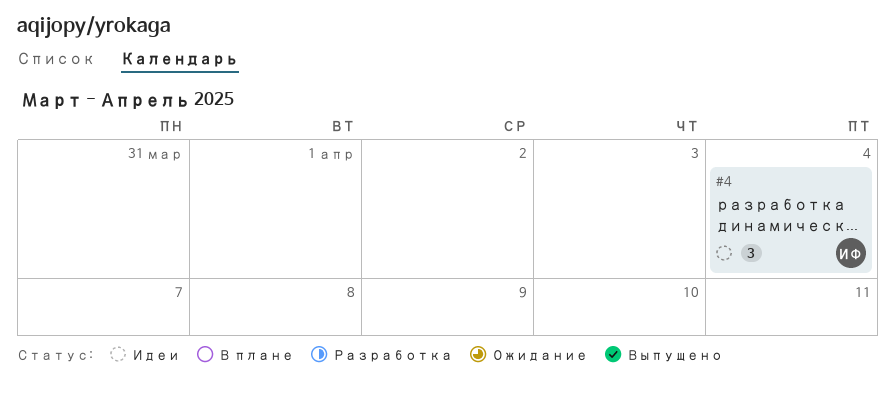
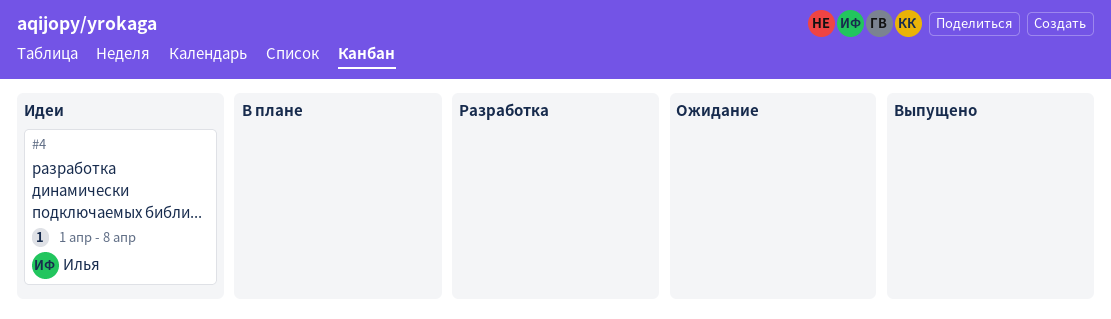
#4, estimate: 3 -> 1
#4, due: Apr 4 -> Apr 8

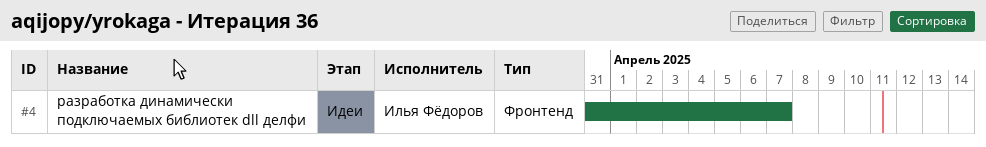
#4, start: Apr 1 -> Mar 31
#4, due: Apr 8 -> Apr 7

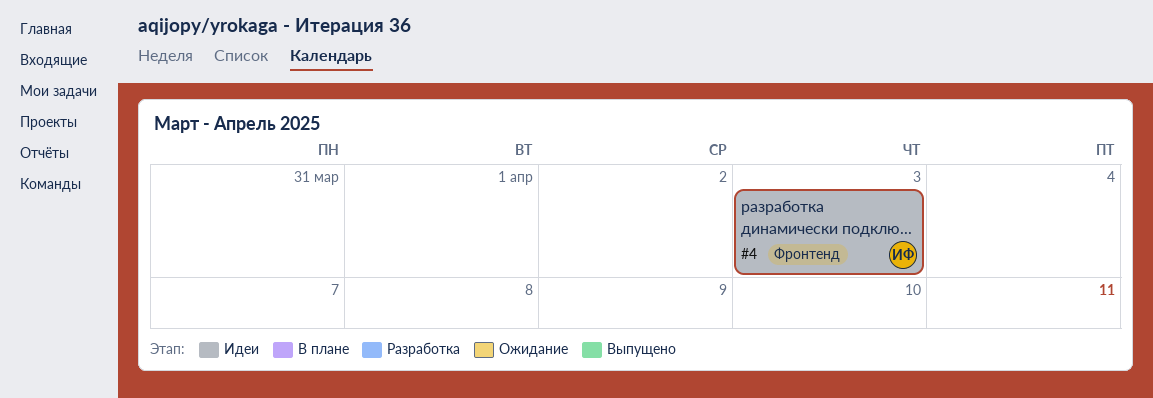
#4, due: Apr 7 -> Apr 3

